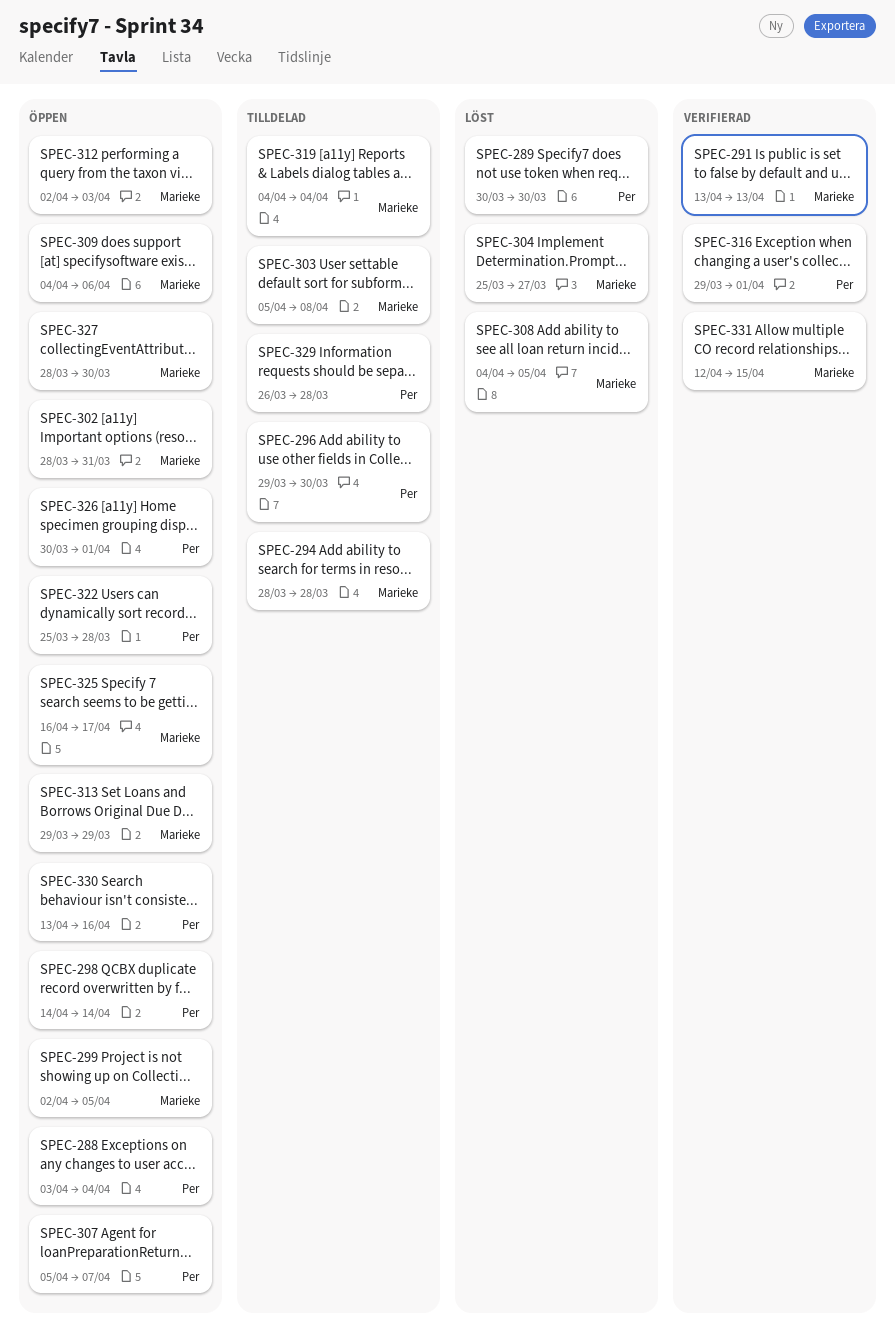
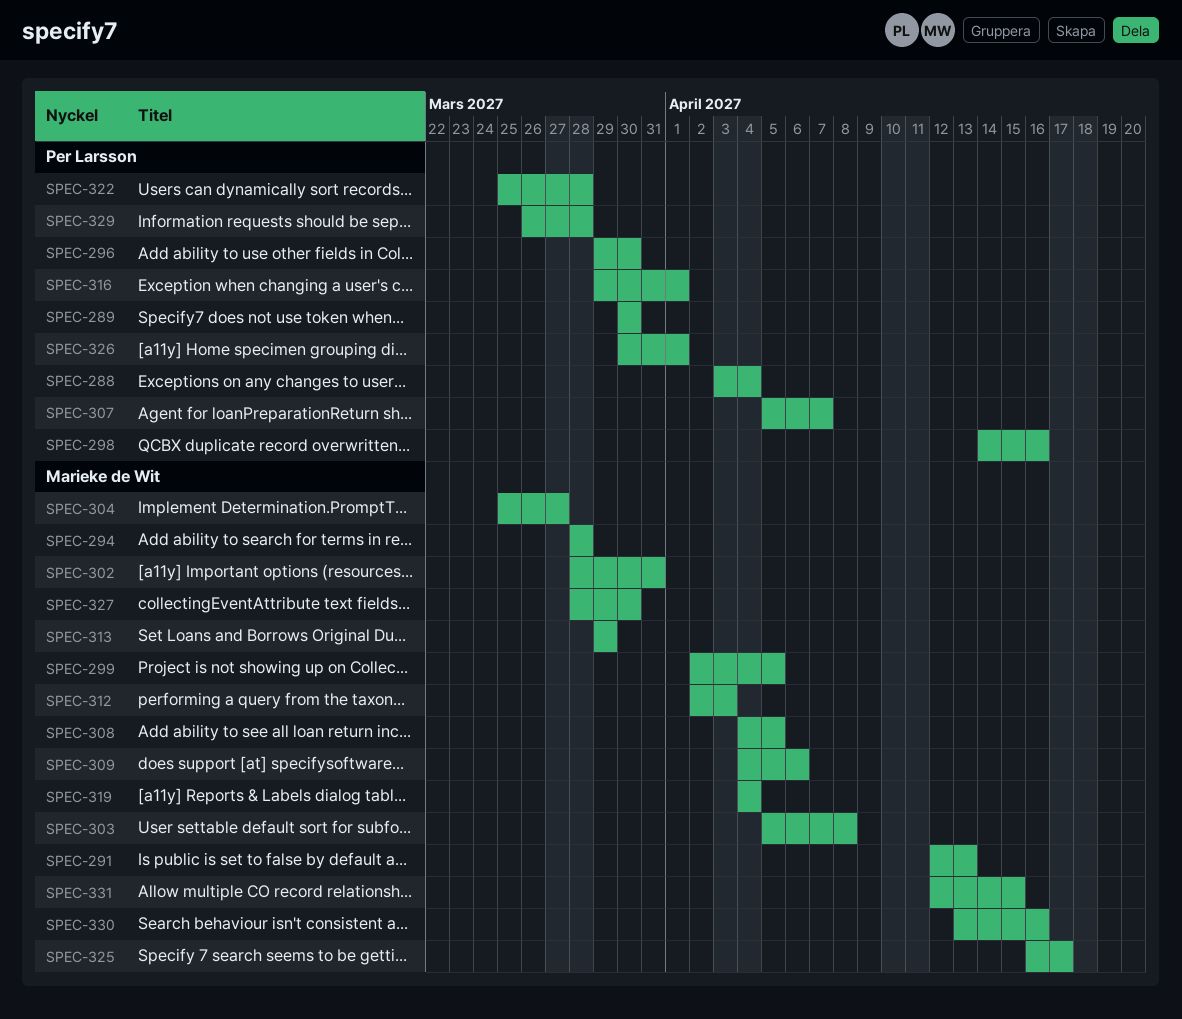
SPEC-291, start: Apr 13 -> Apr 12
SPEC-298, due: Apr 14 -> Apr 16
SPEC-330, owner: Per Larsson -> Marieke de Wit

